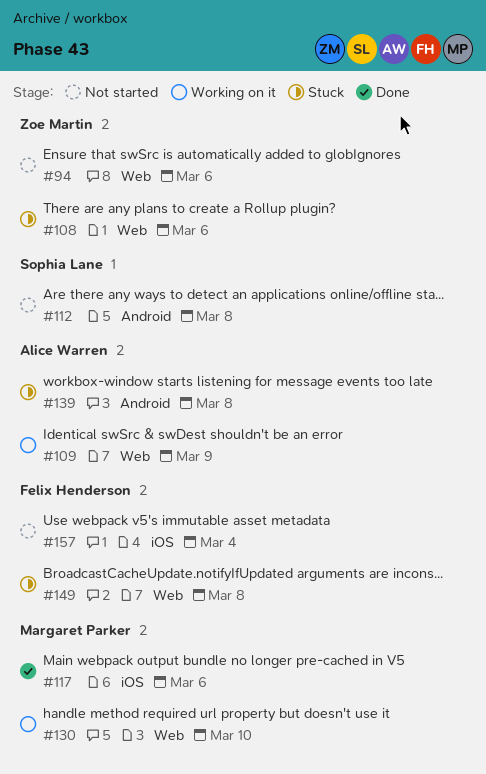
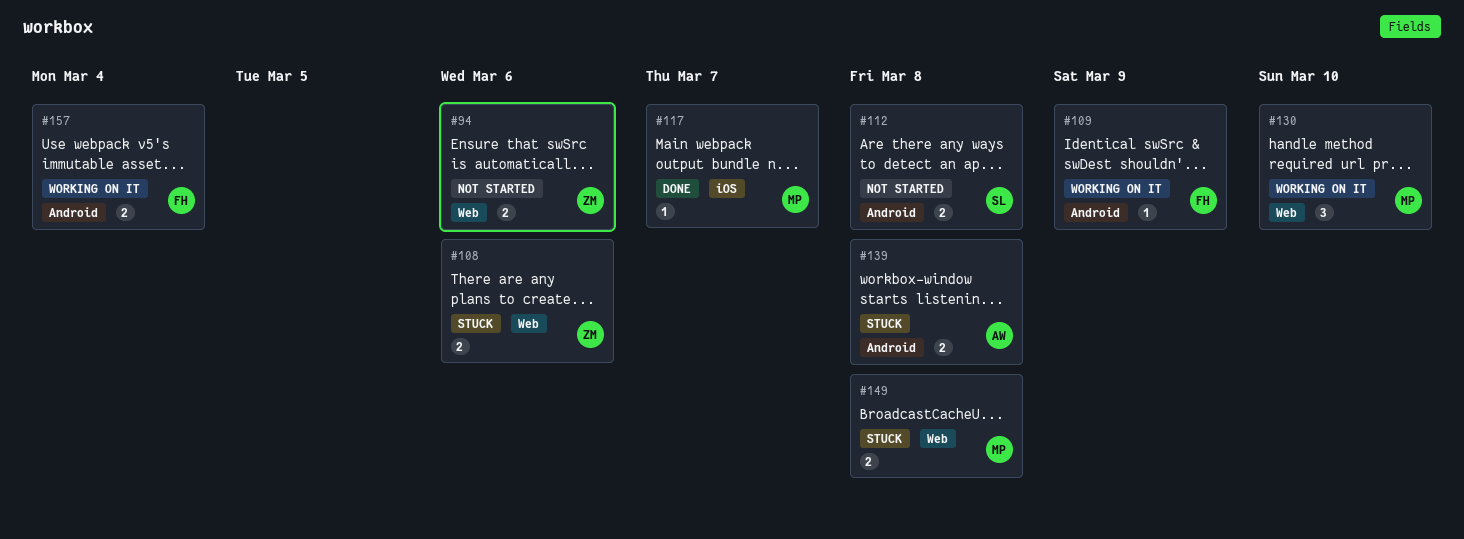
#109, owner: Alice Warren -> Felix Henderson
#109, label: Web -> Android
#117, due: Mar 6 -> Mar 7
#149, owner: Felix Henderson -> Margaret Parker
#157, status: Not started -> Working on it
#157, label: iOS -> Android

